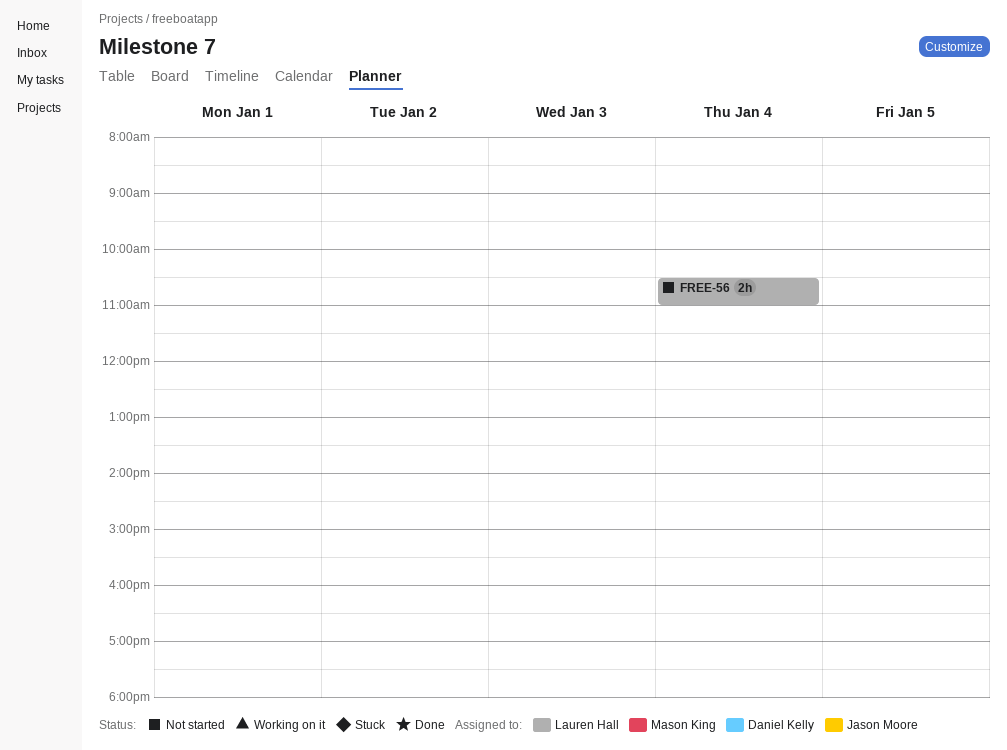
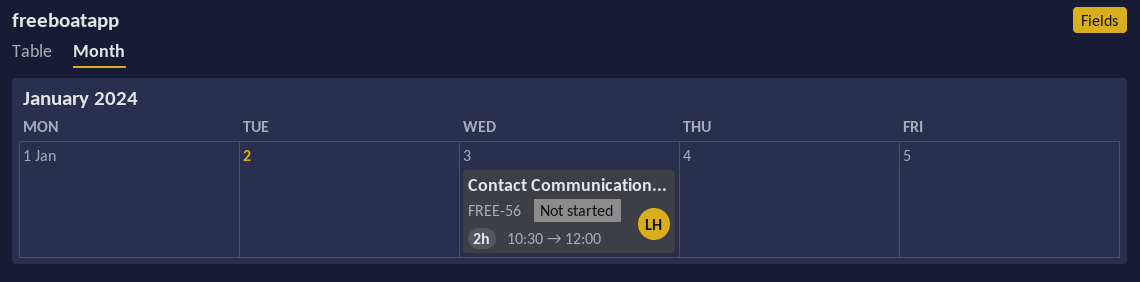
FREE-56, day: Jan 4 -> Jan 3
FREE-56, ends: 11:00 -> 12:00

